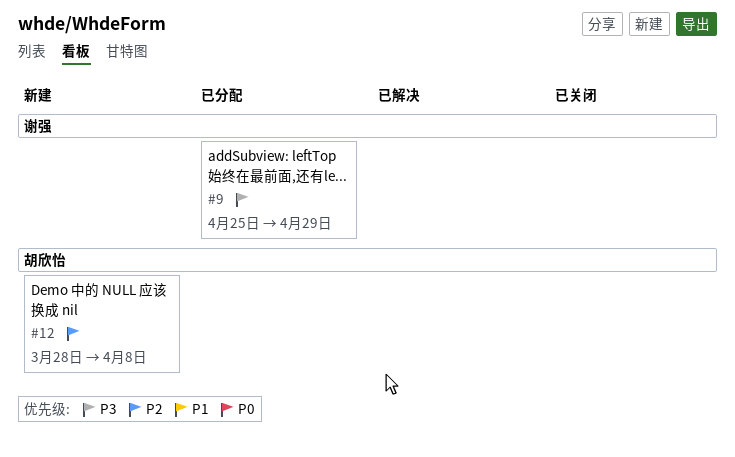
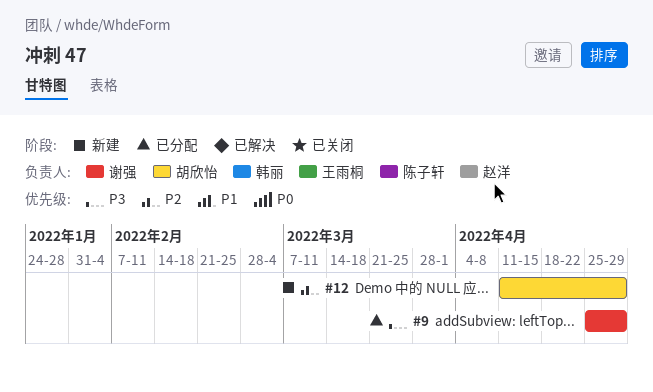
#12, start: Mar 28 -> Apr 11
#12, due: Apr 8 -> Apr 29

